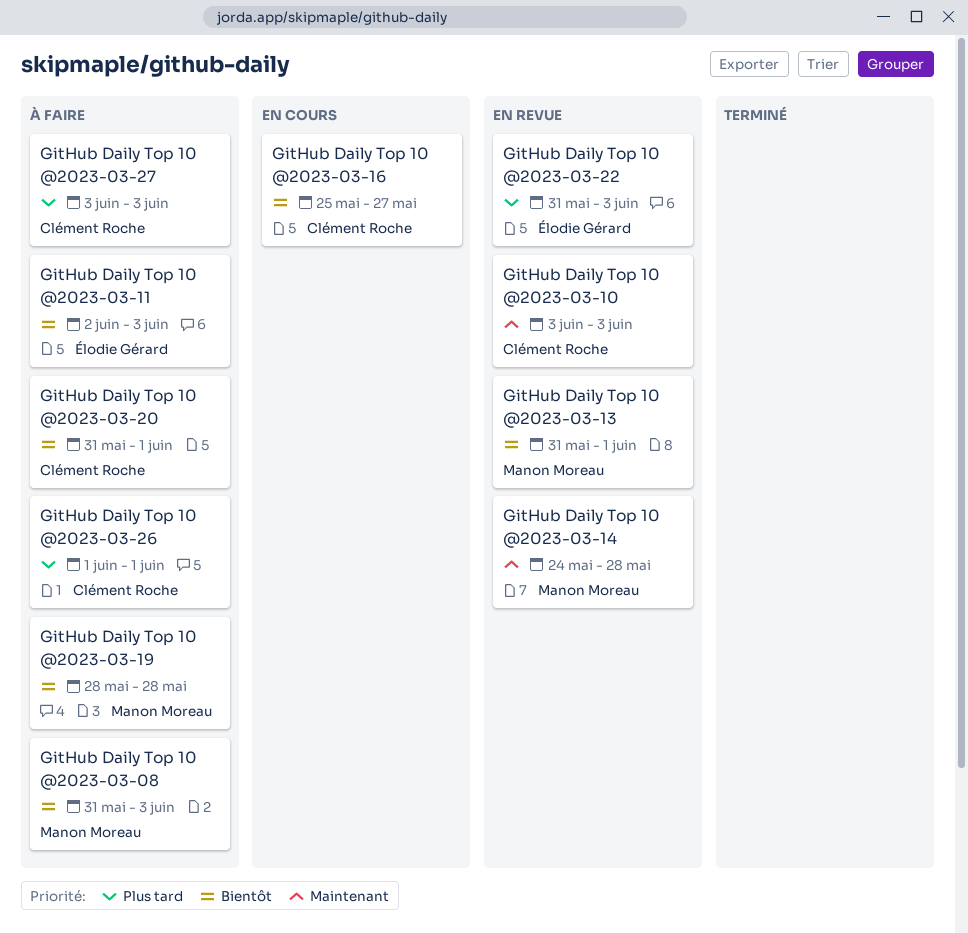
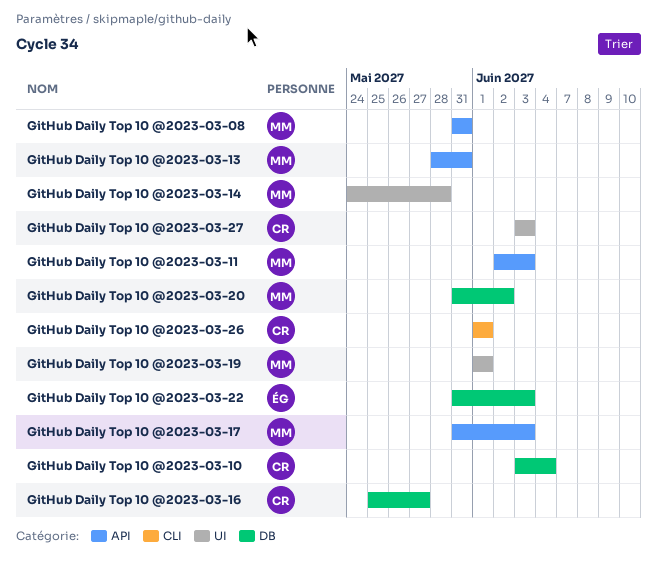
GitHub Daily Top 10 @2023-03-08, due: Jun 3 -> May 31
GitHub Daily Top 10 @2023-03-10, due: Jun 3 -> Jun 4
GitHub Daily Top 10 @2023-03-11, owner: Élodie Gérard -> Manon Moreau
GitHub Daily Top 10 @2023-03-13, start: May 31 -> May 28
GitHub Daily Top 10 @2023-03-13, due: Jun 1 -> May 31
GitHub Daily Top 10 @2023-03-17: none -> present
GitHub Daily Top 10 @2023-03-19, start: May 28 -> Jun 1
GitHub Daily Top 10 @2023-03-19, due: May 28 -> Jun 1
GitHub Daily Top 10 @2023-03-20, owner: Clément Roche -> Manon Moreau
GitHub Daily Top 10 @2023-03-20, due: Jun 1 -> Jun 2

